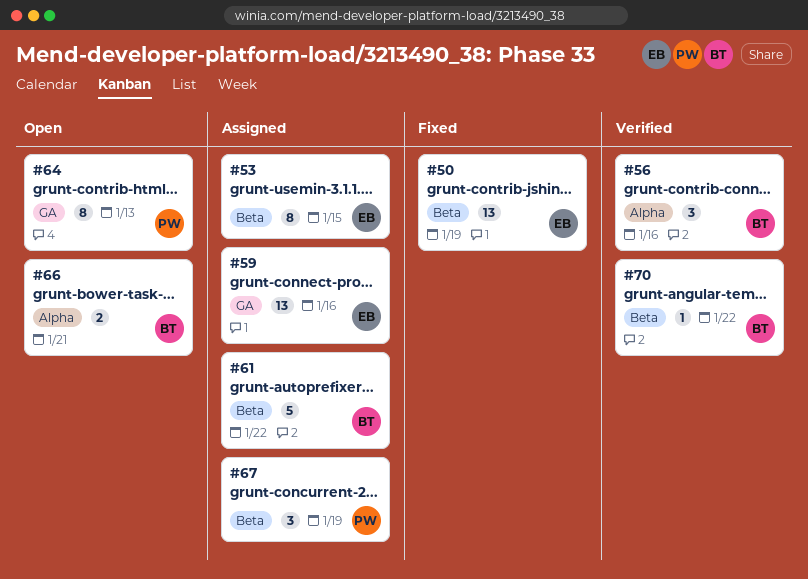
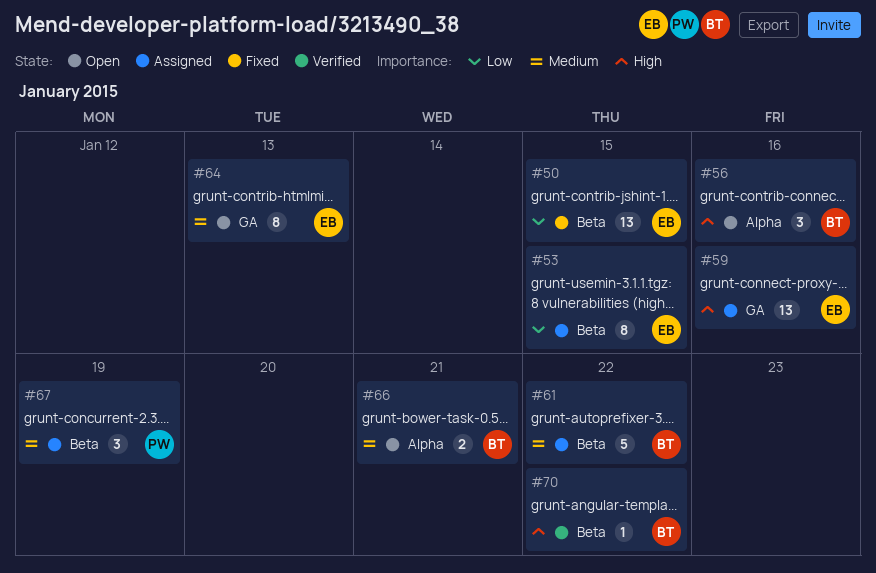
#50, due: Jan 19 -> Jan 15
#56, status: Verified -> Open
#64, owner: PW -> EB

